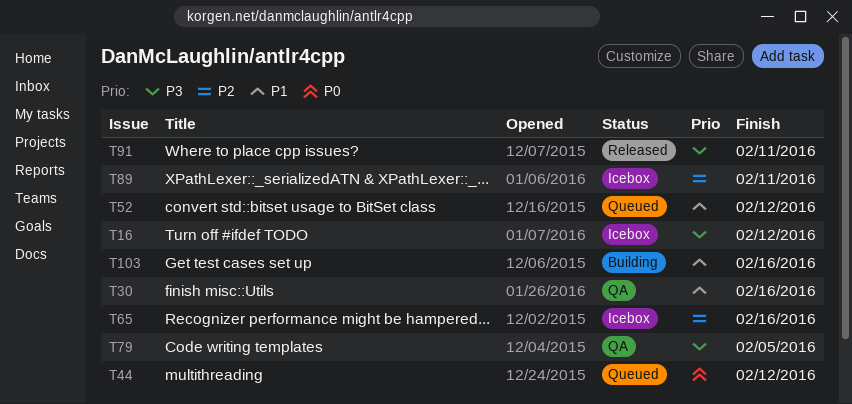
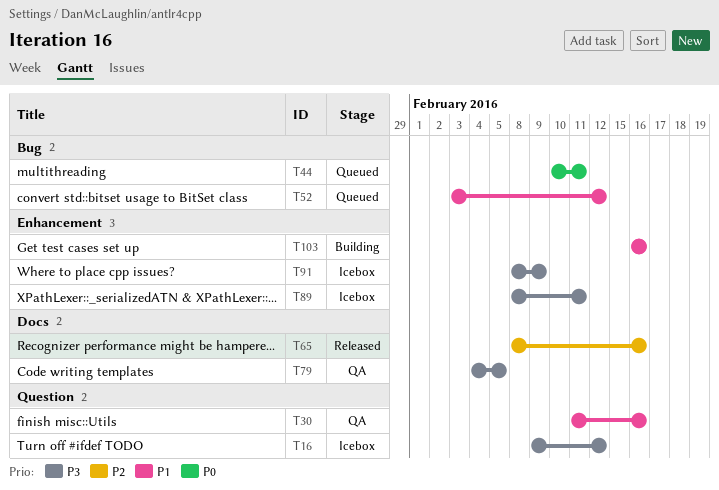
T44, due: Feb 12 -> Feb 11
T65, status: Icebox -> Released
T89, priority: P2 -> P3
T91, status: Released -> Icebox
T91, due: Feb 11 -> Feb 9

